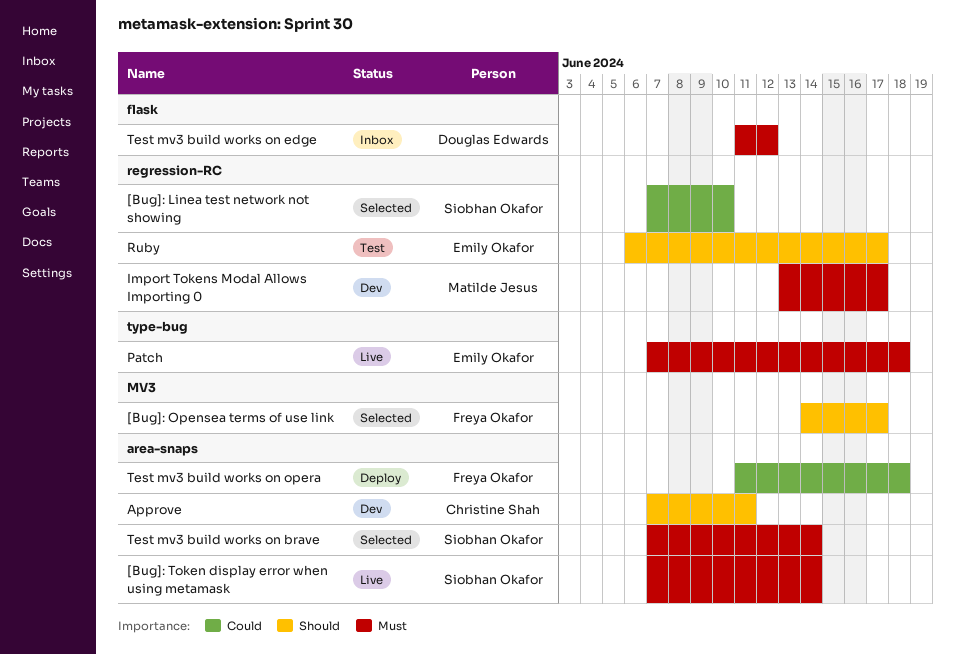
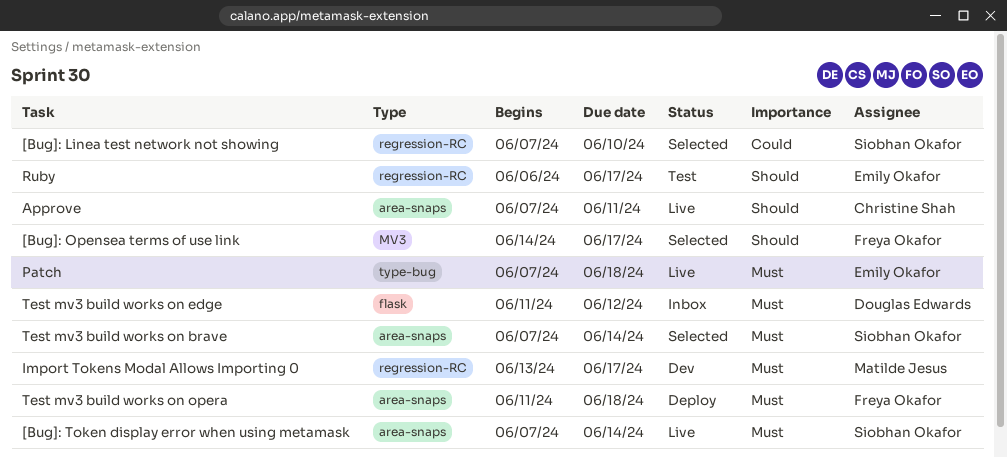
Approve, status: Dev -> Live
Test mv3 build works on opera, priority: Could -> Must

